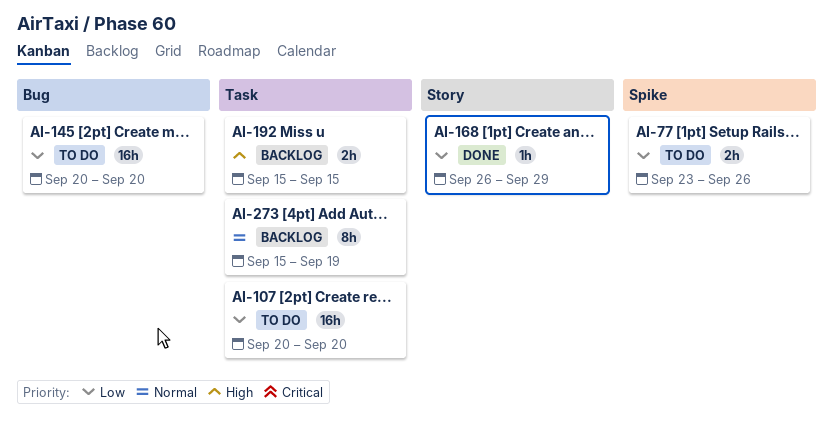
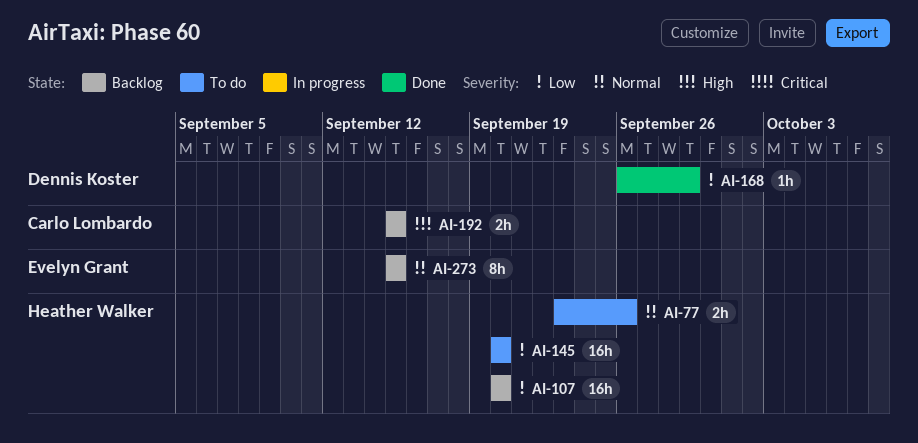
AI-77, priority: Low -> Normal
AI-107, status: To do -> Backlog
AI-273, due: Sep 19 -> Sep 15

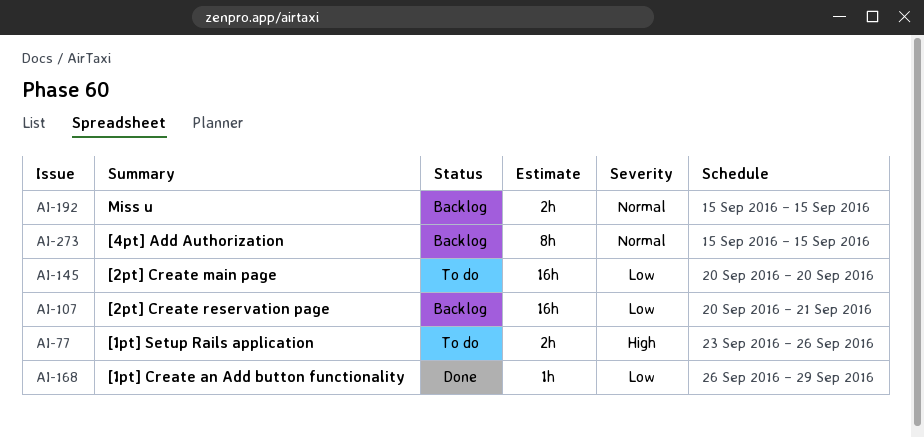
AI-77, priority: Normal -> High
AI-107, due: Sep 20 -> Sep 21
AI-192, priority: High -> Normal

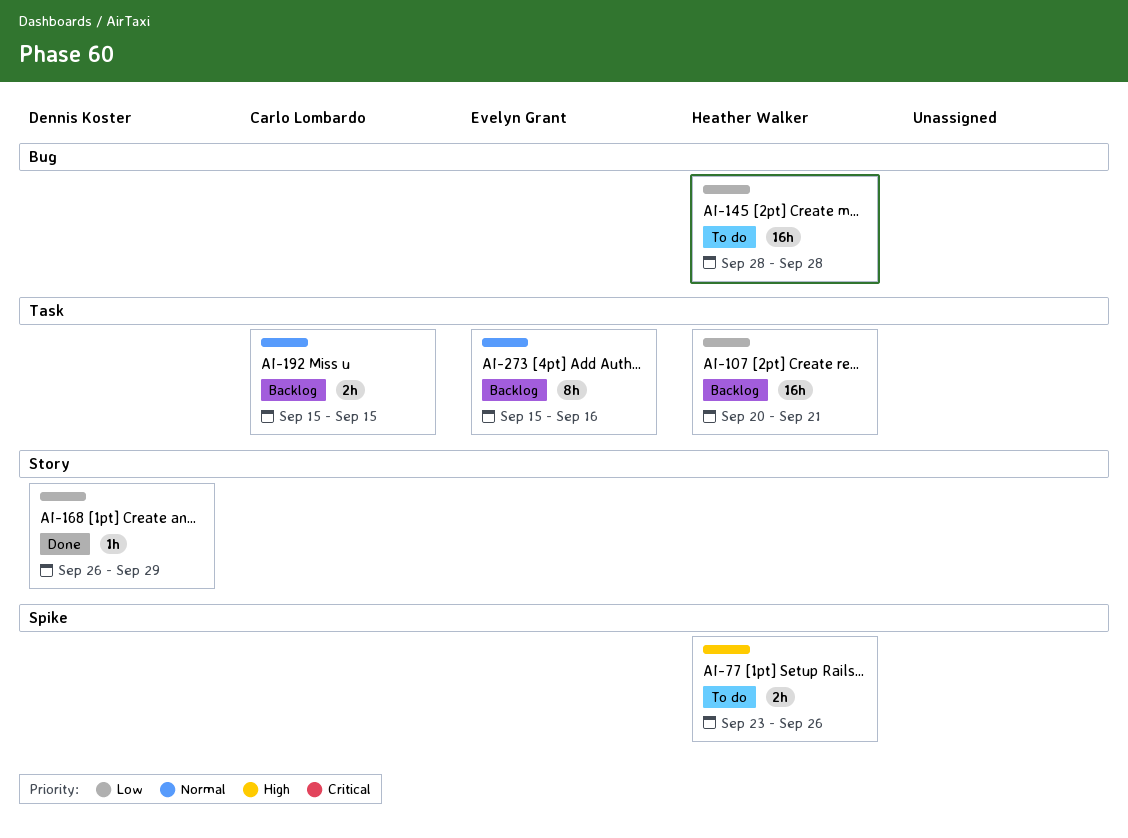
AI-145, start: Sep 20 -> Sep 28
AI-145, due: Sep 20 -> Sep 28
AI-273, due: Sep 15 -> Sep 16

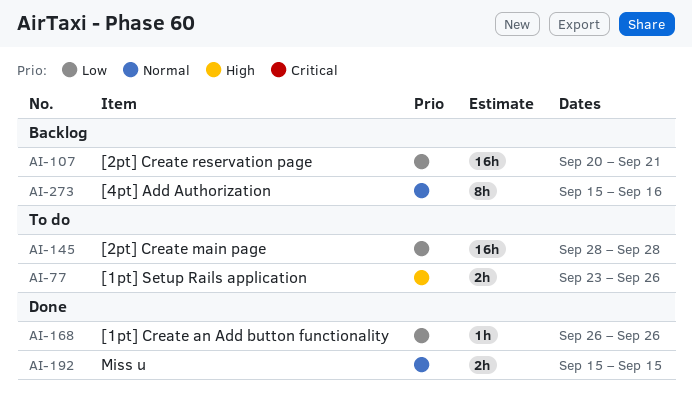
AI-168, due: Sep 29 -> Sep 26
AI-192, status: Backlog -> Done

